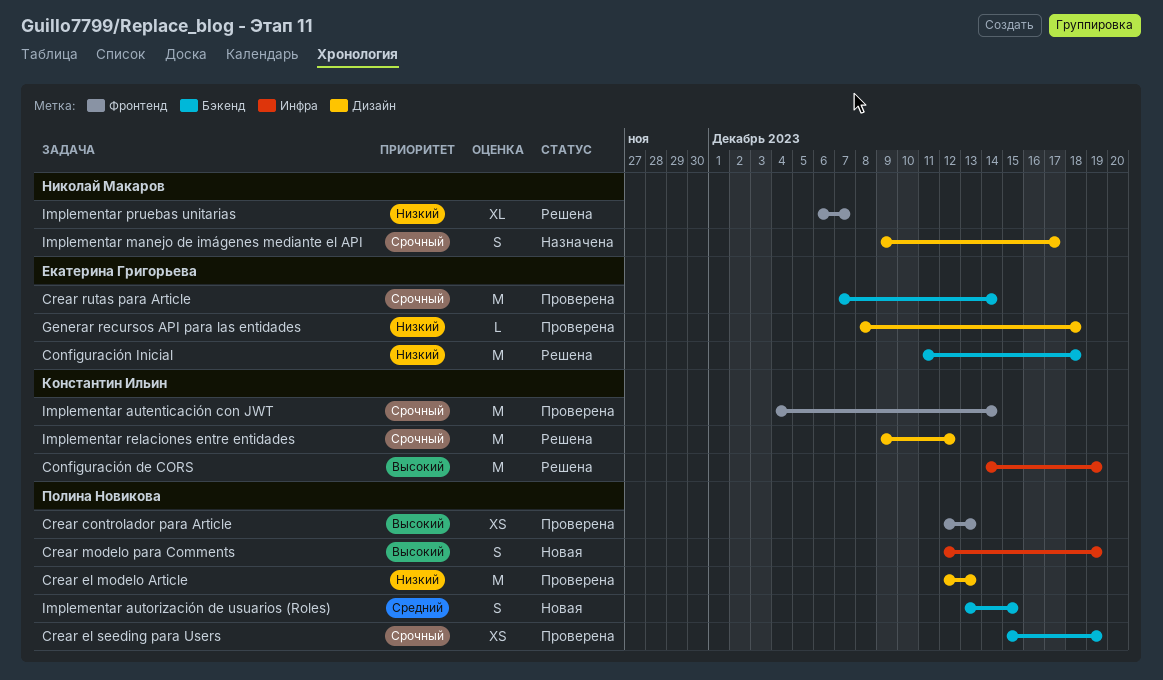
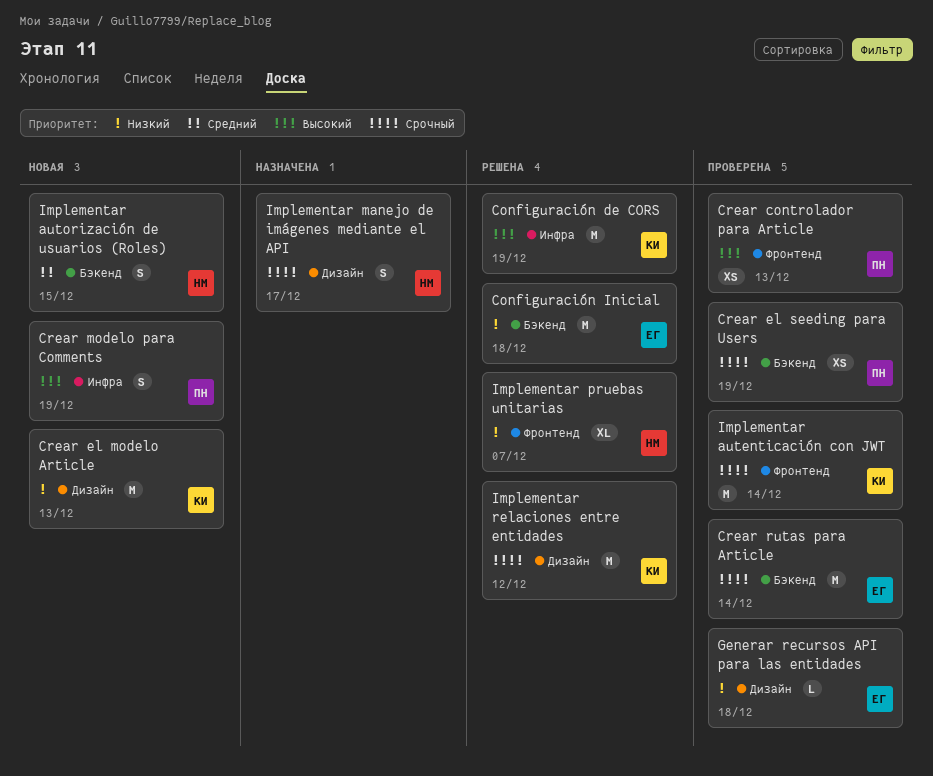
Crear el modelo Article, status: Проверена -> Новая
Crear el modelo Article, owner: Полина Новикова -> Константин Ильин
Implementar autorización de usuarios (Roles), owner: Полина Новикова -> Николай Макаров

